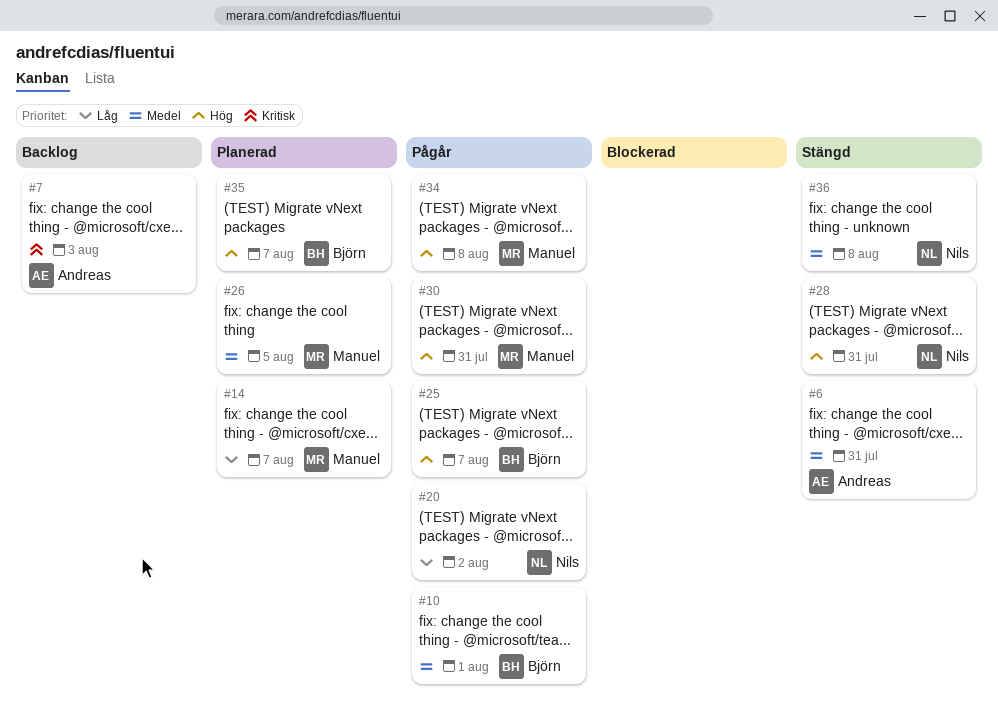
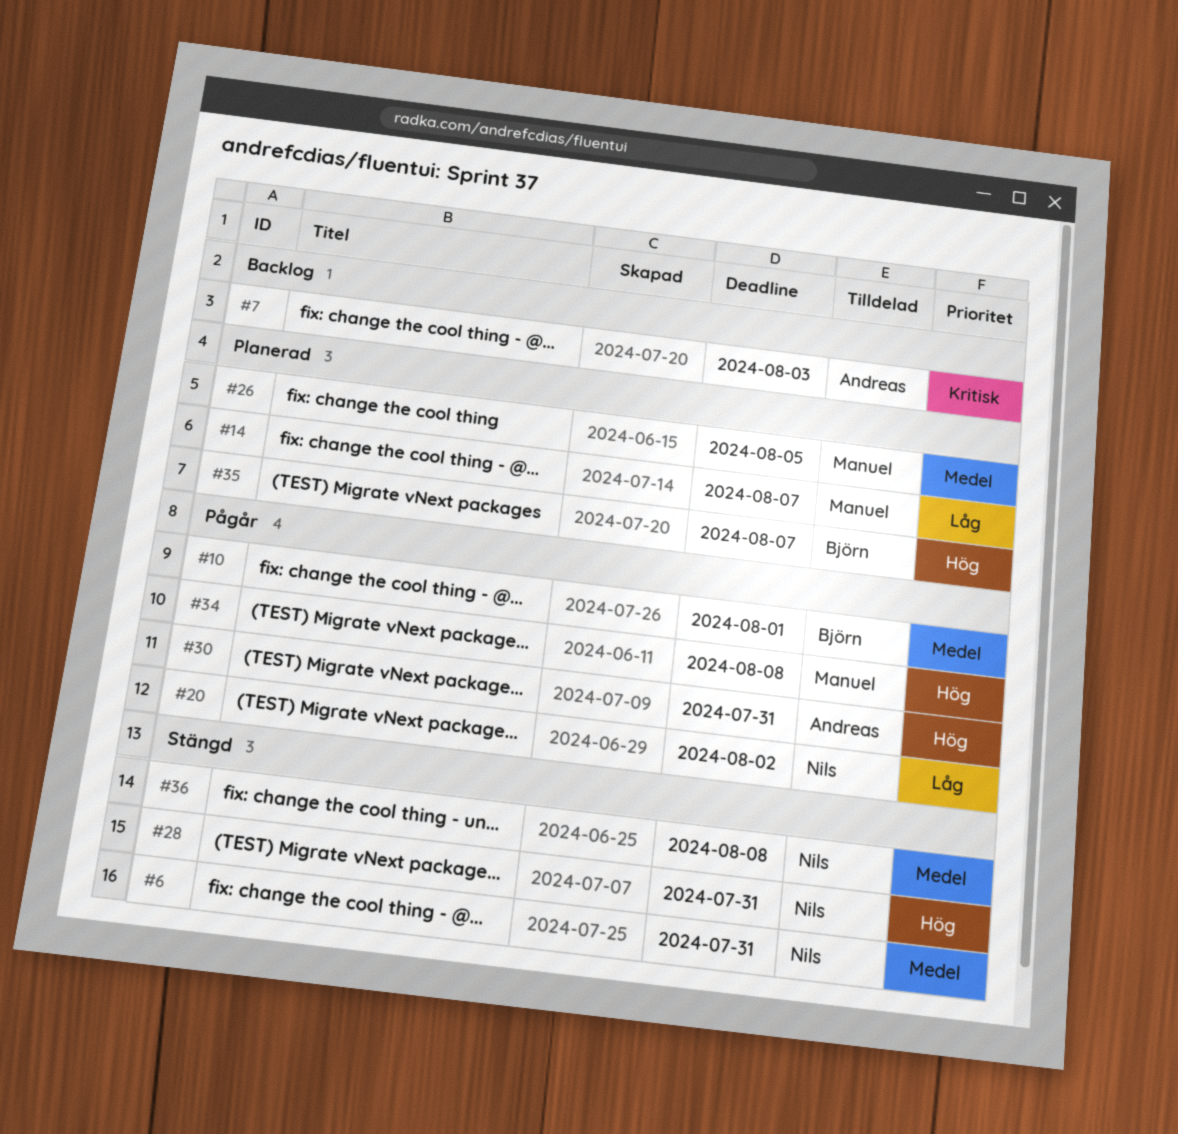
#6, owner: Andreas -> Nils
#25: present -> none
#30, owner: Manuel -> Andreas

